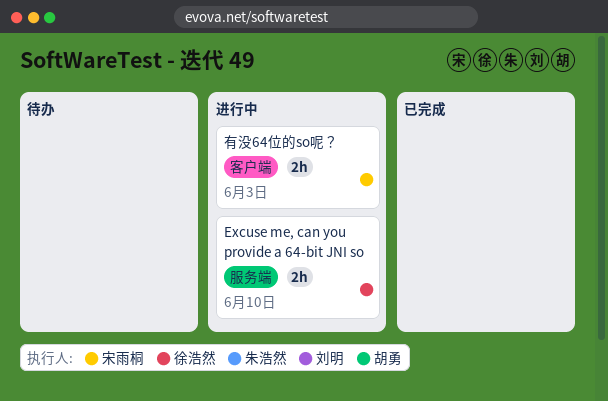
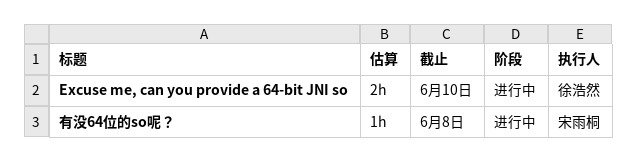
有没64位的so呢？, estimate: 2h -> 1h
有没64位的so呢？, due: Jun 3 -> Jun 8

